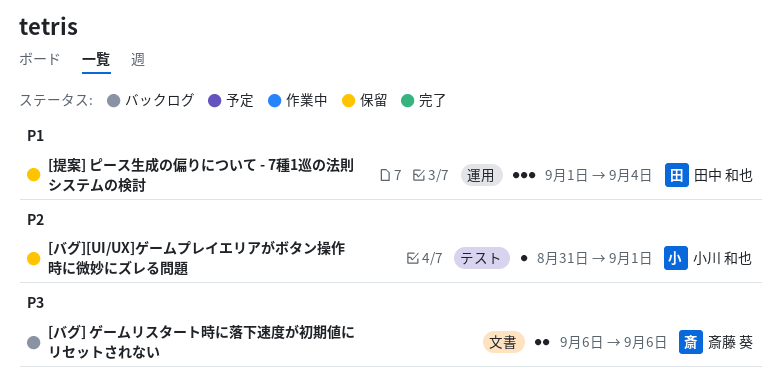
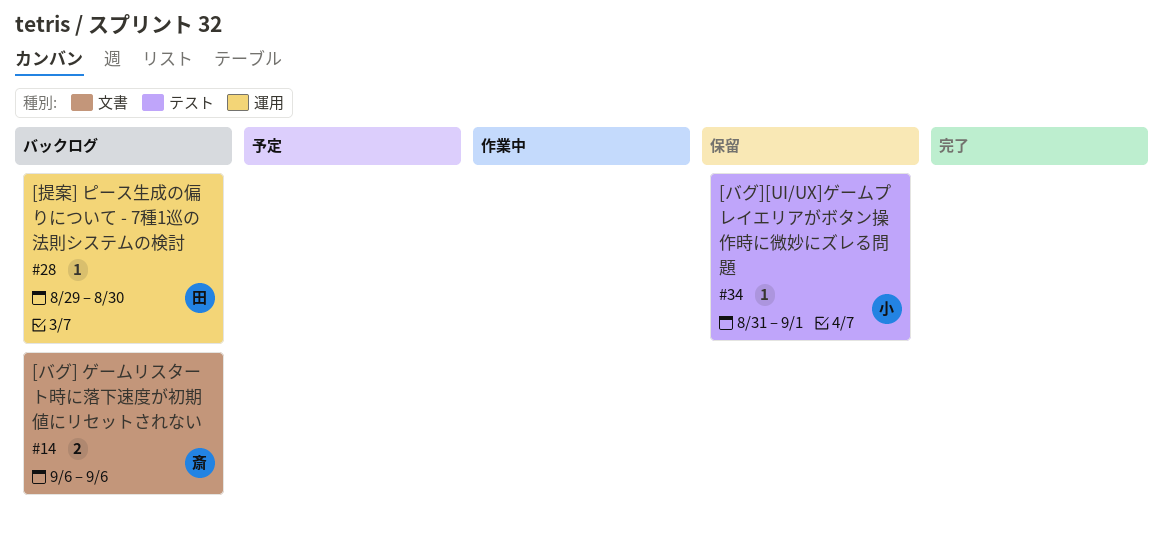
[提案] ピース生成の偏りについて - 7種1巡の法則システムの検討, status: 保留 -> バックログ
[提案] ピース生成の偏りについて - 7種1巡の法則システムの検討, estimate: 3 -> 1
[提案] ピース生成の偏りについて - 7種1巡の法則システムの検討, start: Sep 1 -> Aug 29
[提案] ピース生成の偏りについて - 7種1巡の法則システムの検討, due: Sep 4 -> Aug 30

